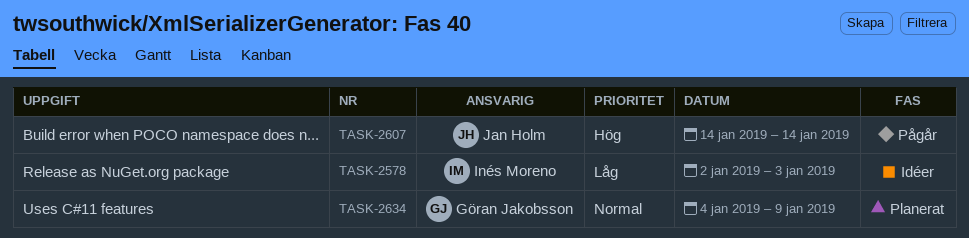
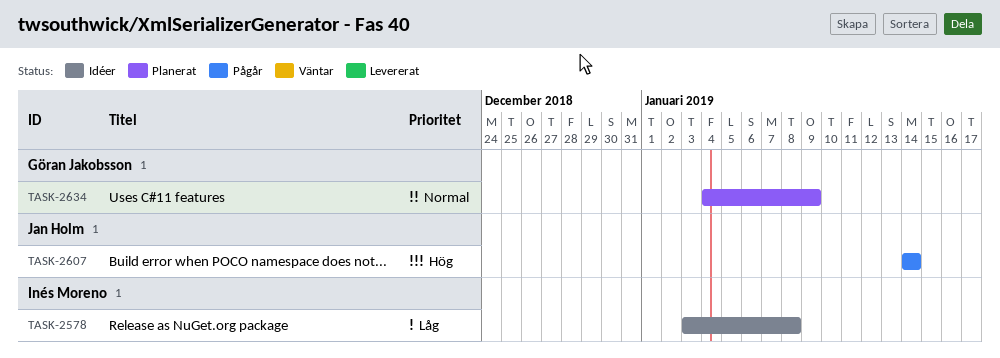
TASK-2578, start: Jan 2 -> Jan 3
TASK-2578, due: Jan 3 -> Jan 8

